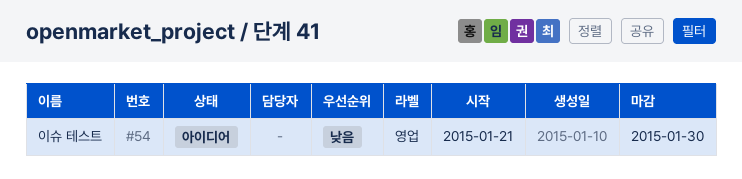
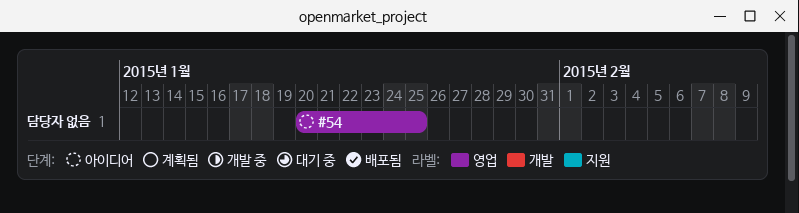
#54, start: Jan 21 -> Jan 20
#54, due: Jan 30 -> Jan 25

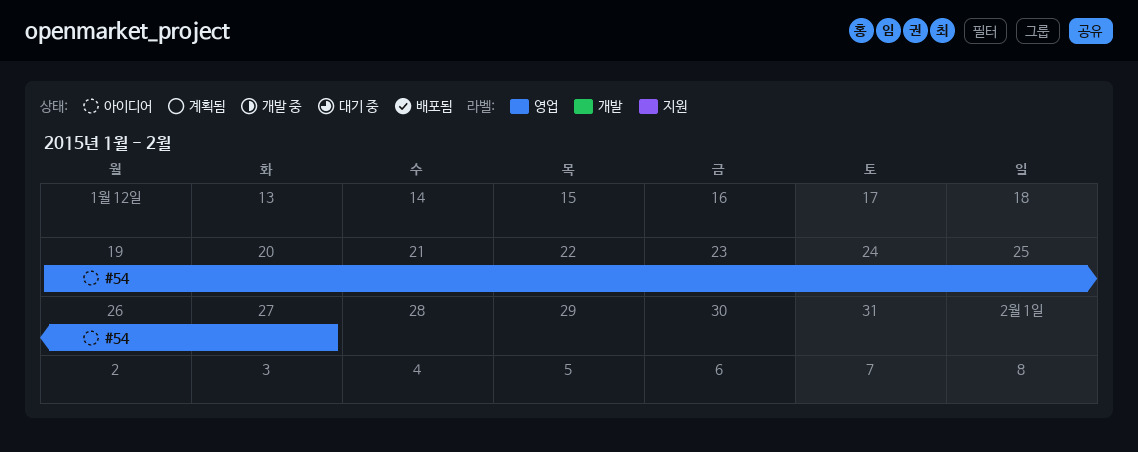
#54, start: Jan 20 -> Jan 19
#54, due: Jan 25 -> Jan 27

